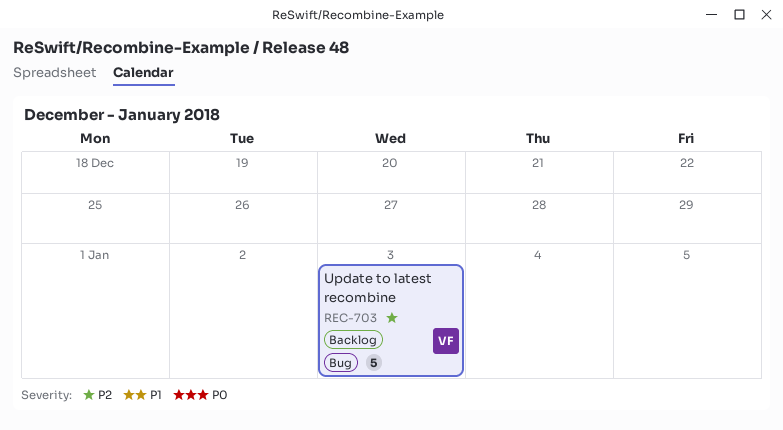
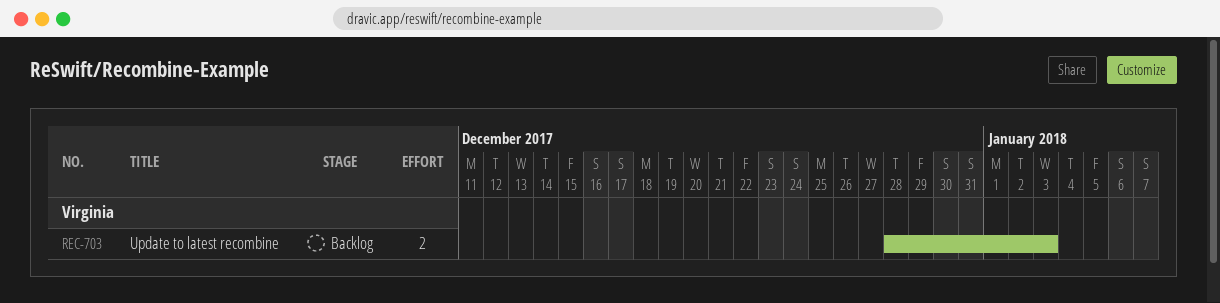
REC-703, estimate: 5 -> 2

